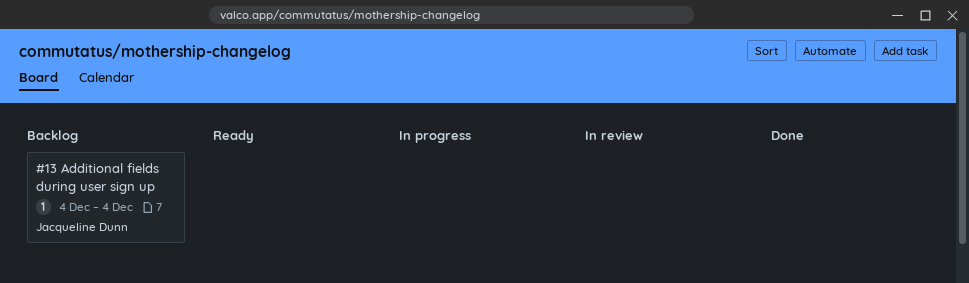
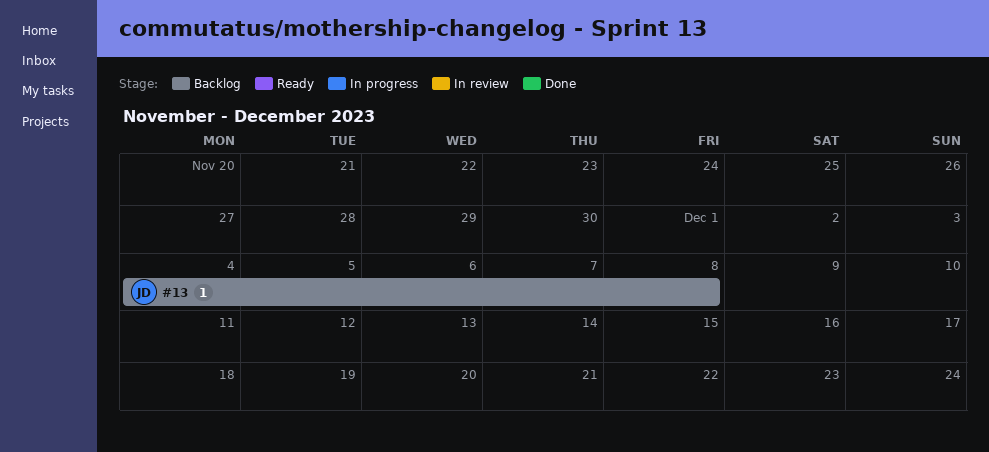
#13, due: Dec 4 -> Dec 8

